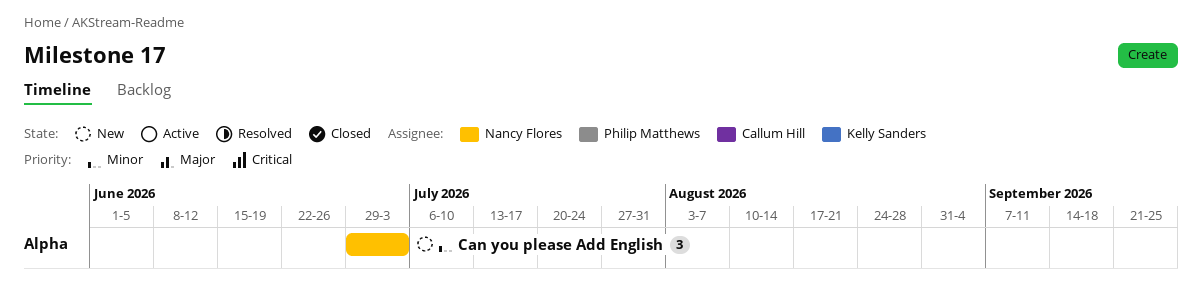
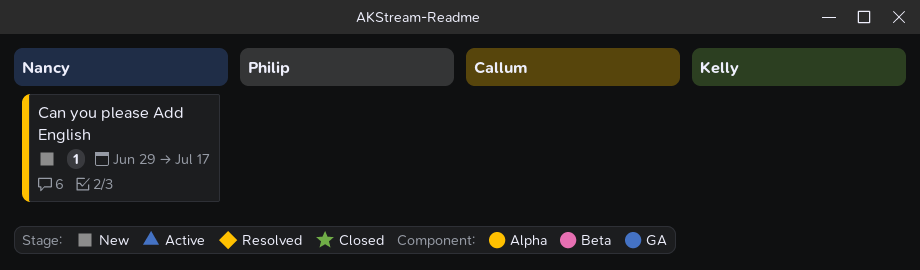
Can you please Add English, estimate: 3 -> 1
Can you please Add English, due: Jul 3 -> Jul 17

